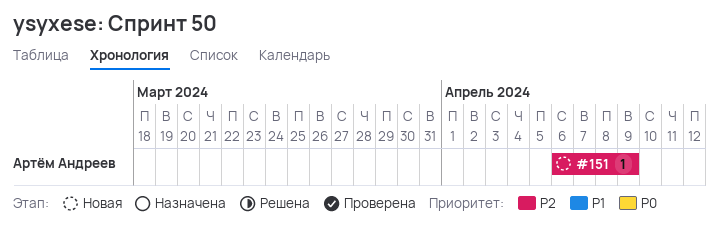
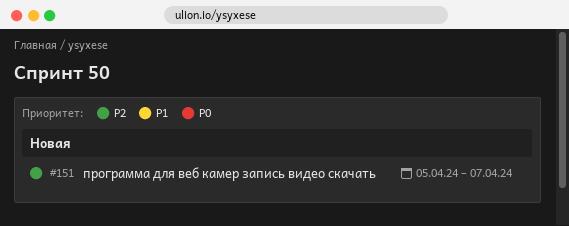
#151, start: Apr 6 -> Apr 5
#151, due: Apr 9 -> Apr 7

